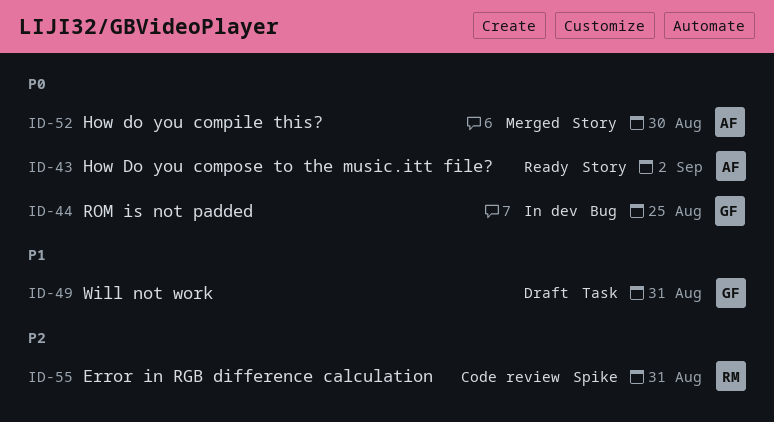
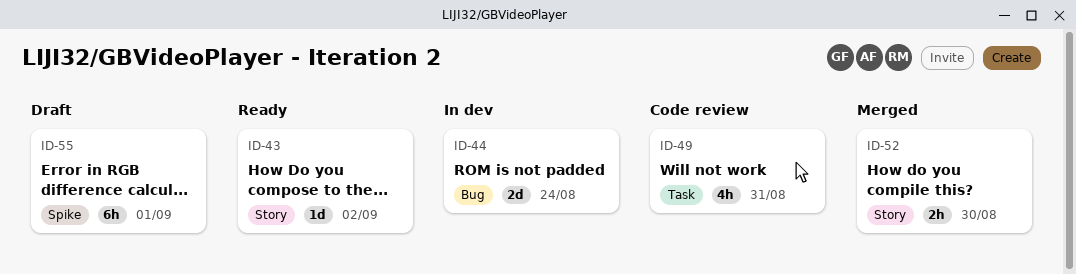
ID-44, due: Aug 25 -> Aug 24
ID-49, status: Draft -> Code review
ID-55, status: Code review -> Draft
ID-55, due: Aug 31 -> Sep 1

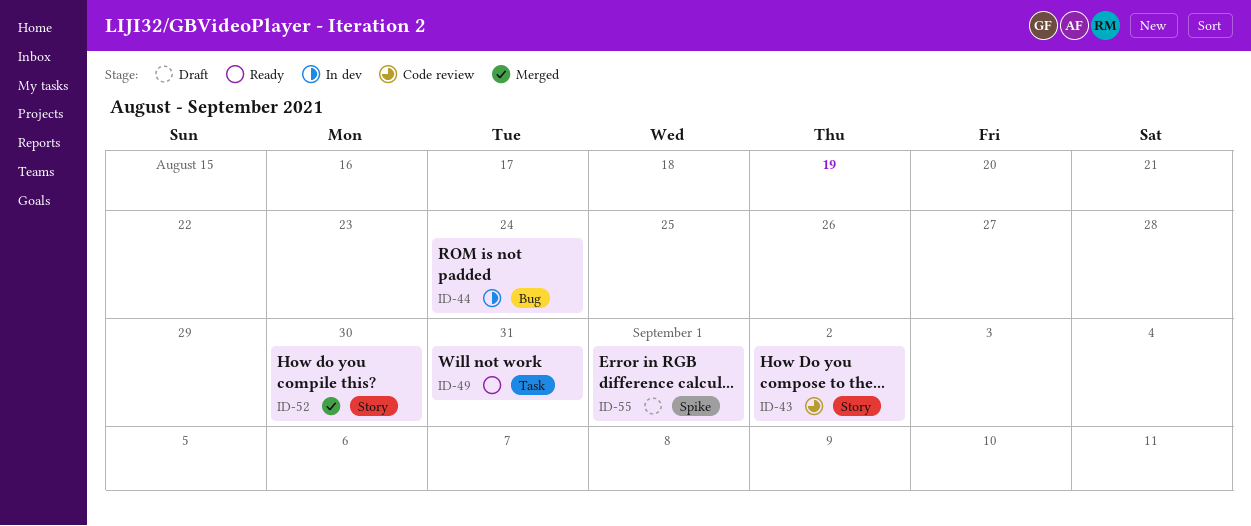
ID-43, status: Ready -> Code review
ID-49, status: Code review -> Ready

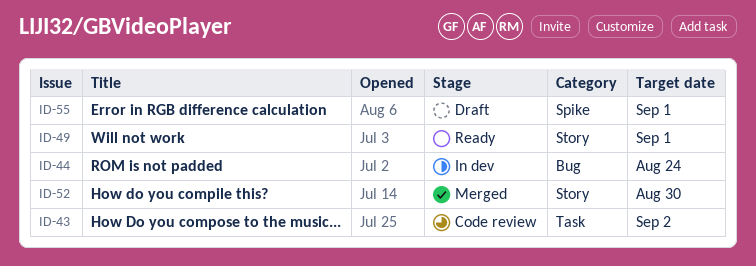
ID-43, label: Story -> Task
ID-49, label: Task -> Story
ID-49, due: Aug 31 -> Sep 1

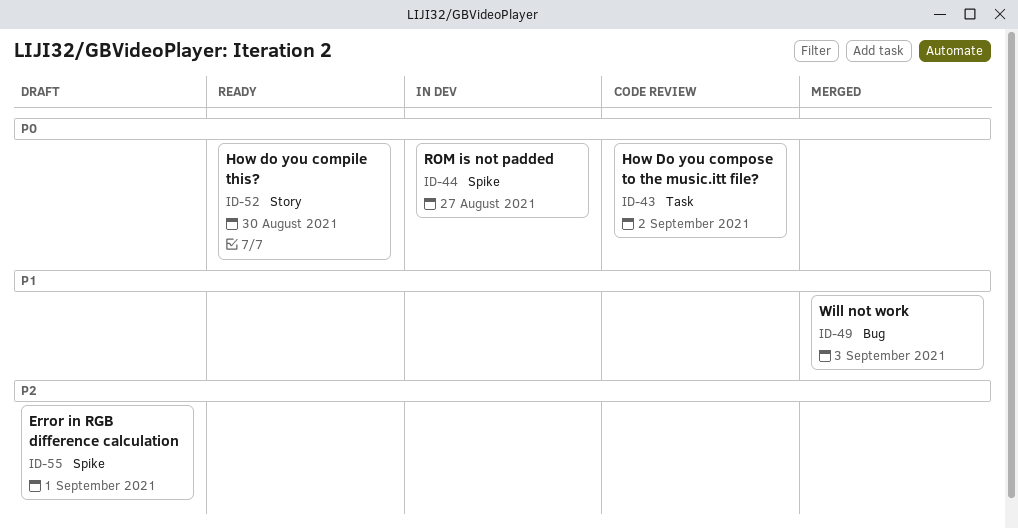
ID-44, label: Bug -> Spike
ID-44, due: Aug 24 -> Aug 27
ID-49, status: Ready -> Merged
ID-49, label: Story -> Bug
ID-49, due: Sep 1 -> Sep 3
ID-52, status: Merged -> Ready

